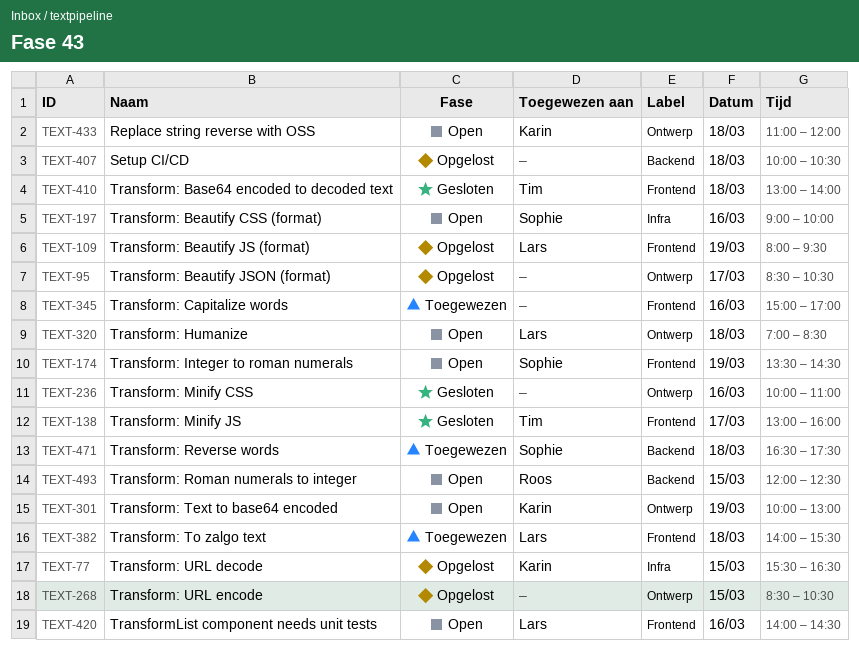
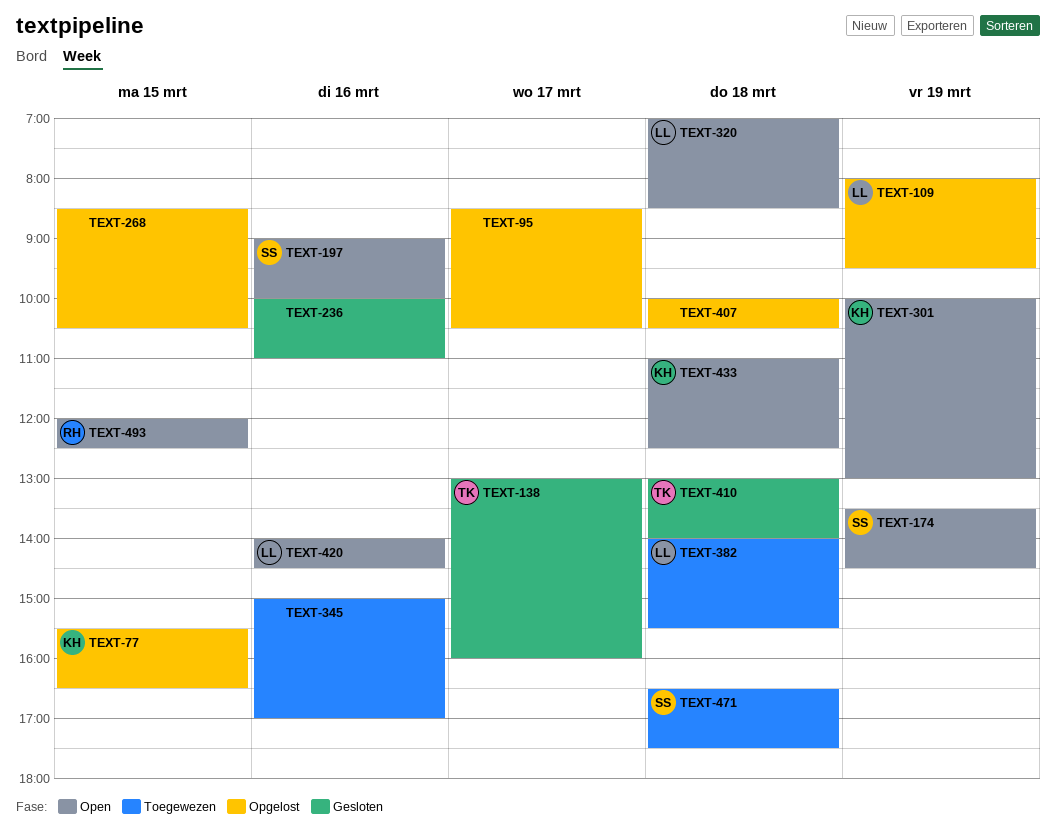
TEXT-433, ends: 12:00 -> 12:30

